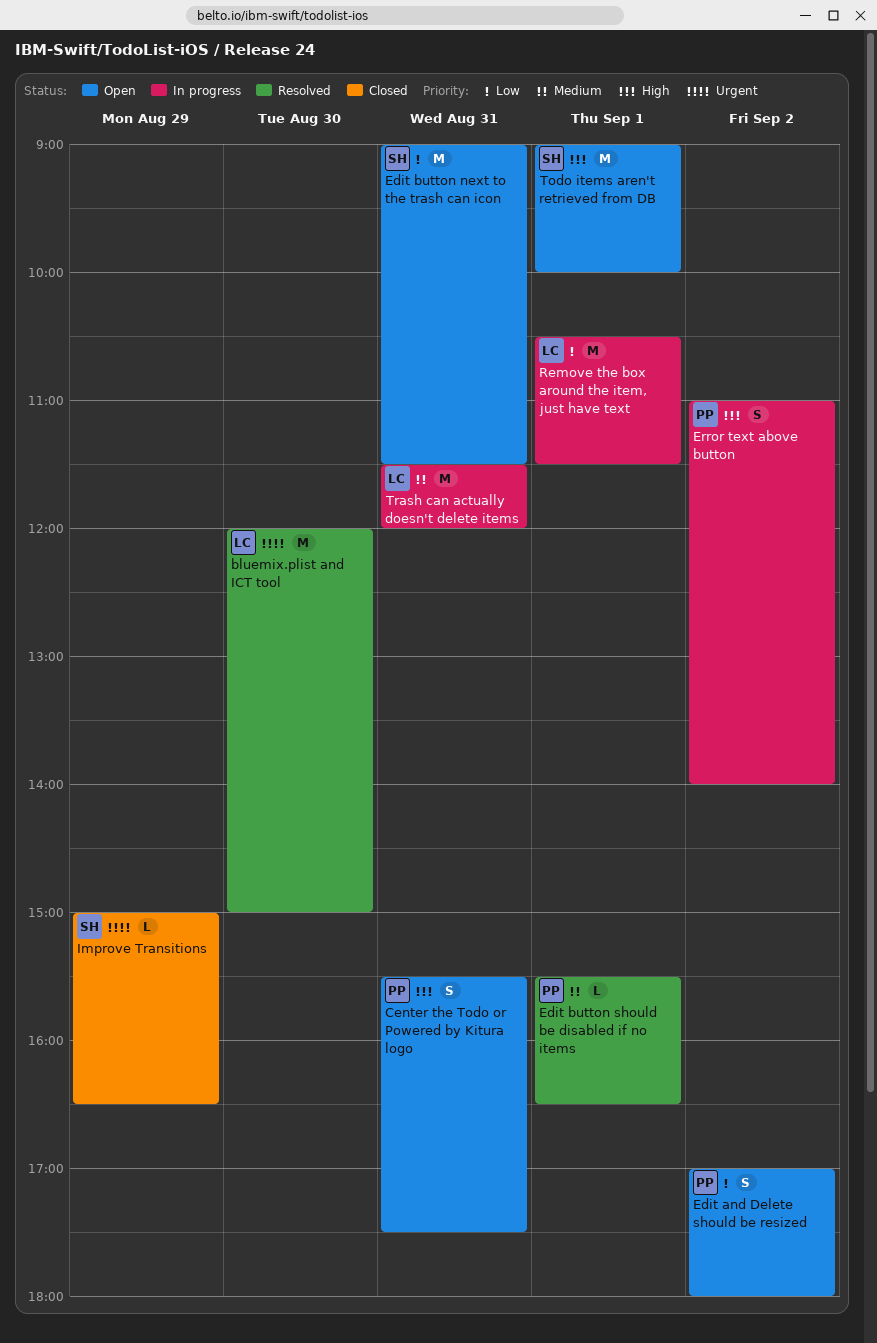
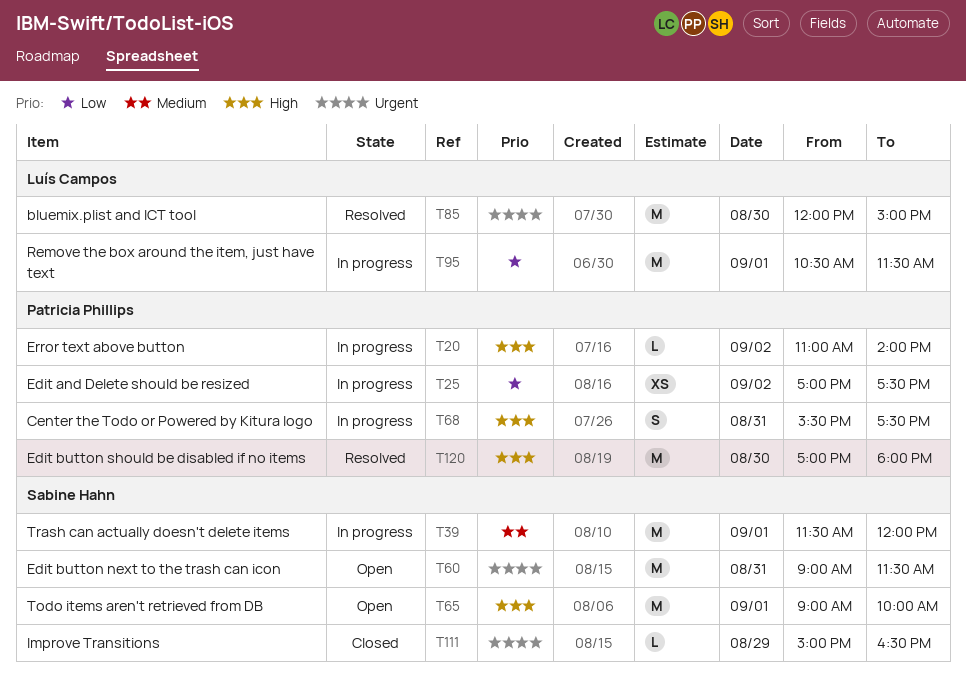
Center the Todo or Powered by Kitura logo, status: Open -> In progress
Edit and Delete should be resized, status: Open -> In progress
Edit and Delete should be resized, estimate: S -> XS
Edit and Delete should be resized, ends: 18:00 -> 17:30
Edit button next to the trash can icon, priority: Low -> Urgent
Edit button should be disabled if no items, priority: Medium -> High
Edit button should be disabled if no items, estimate: L -> M
Edit button should be disabled if no items, day: Sep 1 -> Aug 30
Edit button should be disabled if no items, begins: 15:30 -> 17:00
Edit button should be disabled if no items, ends: 16:30 -> 18:00
Error text above button, estimate: S -> L
Trash can actually doesn't delete items, owner: Luís Campos -> Sabine Hahn
Trash can actually doesn't delete items, day: Aug 31 -> Sep 1

